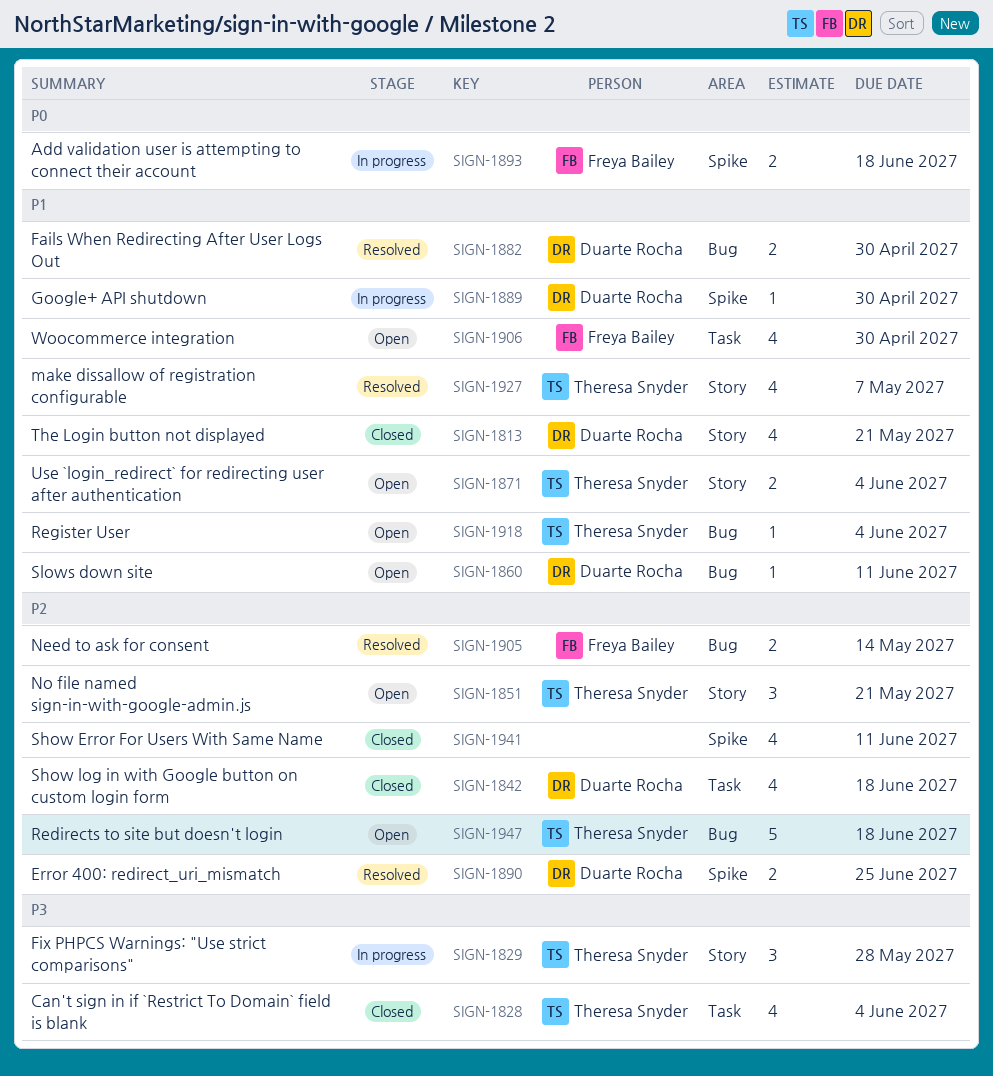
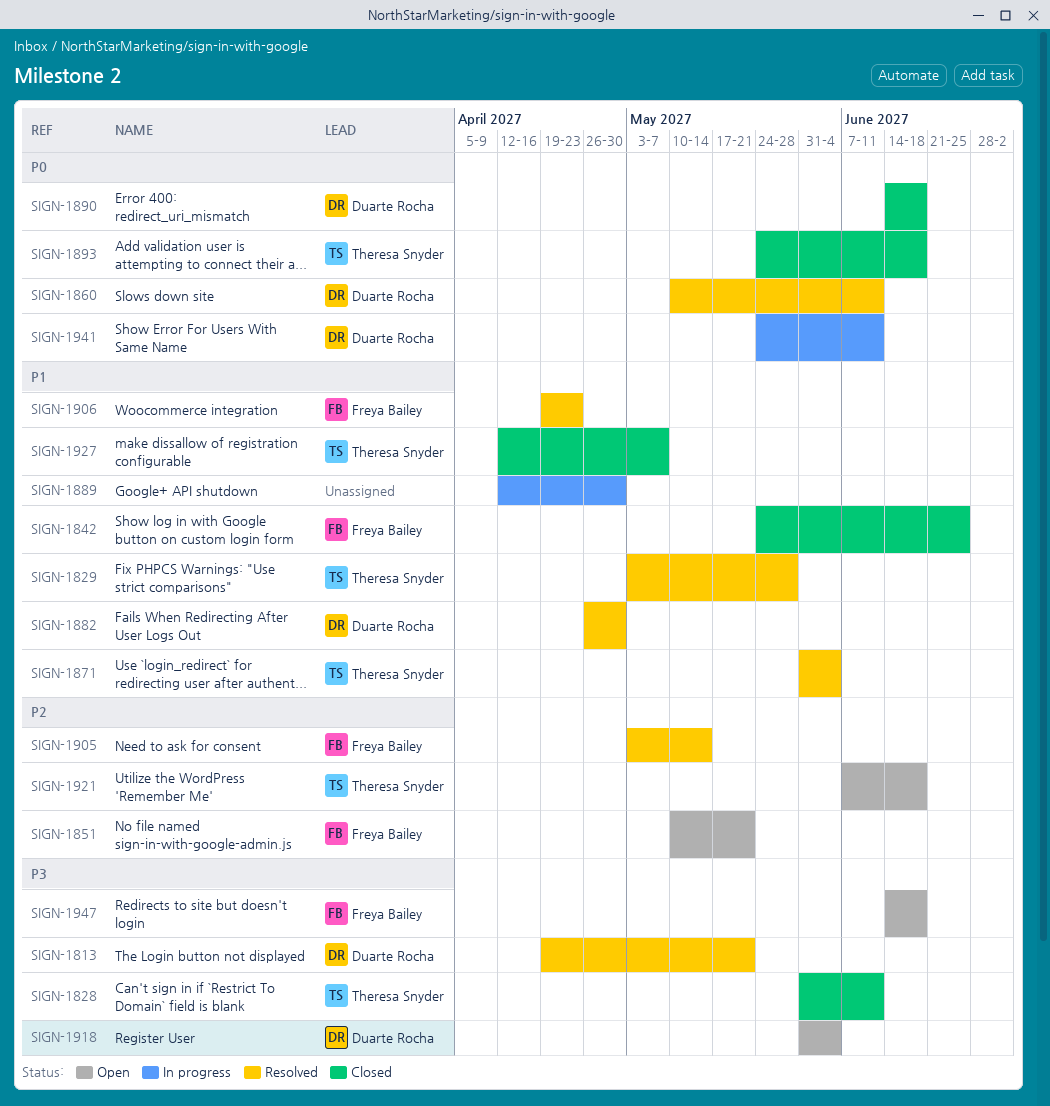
SIGN-1813, status: Closed -> Resolved
SIGN-1813, priority: P1 -> P3
SIGN-1828, due: Jun 4 -> Jun 11
SIGN-1829, status: In progress -> Resolved
SIGN-1829, priority: P3 -> P1
SIGN-1842, owner: Duarte Rocha -> Freya Bailey
SIGN-1842, priority: P2 -> P1
SIGN-1842, due: Jun 18 -> Jun 25
SIGN-1851, owner: Theresa Snyder -> Freya Bailey
SIGN-1860, status: Open -> Resolved
SIGN-1860, priority: P1 -> P0
SIGN-1871, status: Open -> Resolved
SIGN-1889, owner: Duarte Rocha -> none
SIGN-1890, status: Resolved -> Closed
SIGN-1890, priority: P2 -> P0
SIGN-1890, due: Jun 25 -> Jun 18
SIGN-1893, status: In progress -> Closed
SIGN-1893, owner: Freya Bailey -> Theresa Snyder
SIGN-1906, status: Open -> Resolved
SIGN-1906, due: Apr 30 -> Apr 23
SIGN-1918, owner: Theresa Snyder -> Duarte Rocha
SIGN-1918, priority: P1 -> P3
SIGN-1921: none -> present
SIGN-1927, status: Resolved -> Closed
SIGN-1941, status: Closed -> In progress
SIGN-1941, owner: none -> Duarte Rocha
SIGN-1941, priority: P2 -> P0
SIGN-1947, owner: Theresa Snyder -> Freya Bailey
SIGN-1947, priority: P2 -> P3

